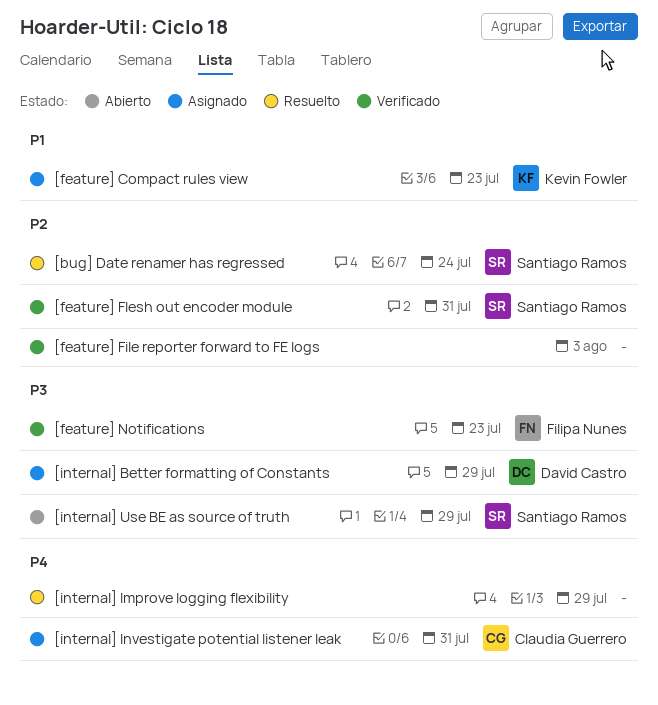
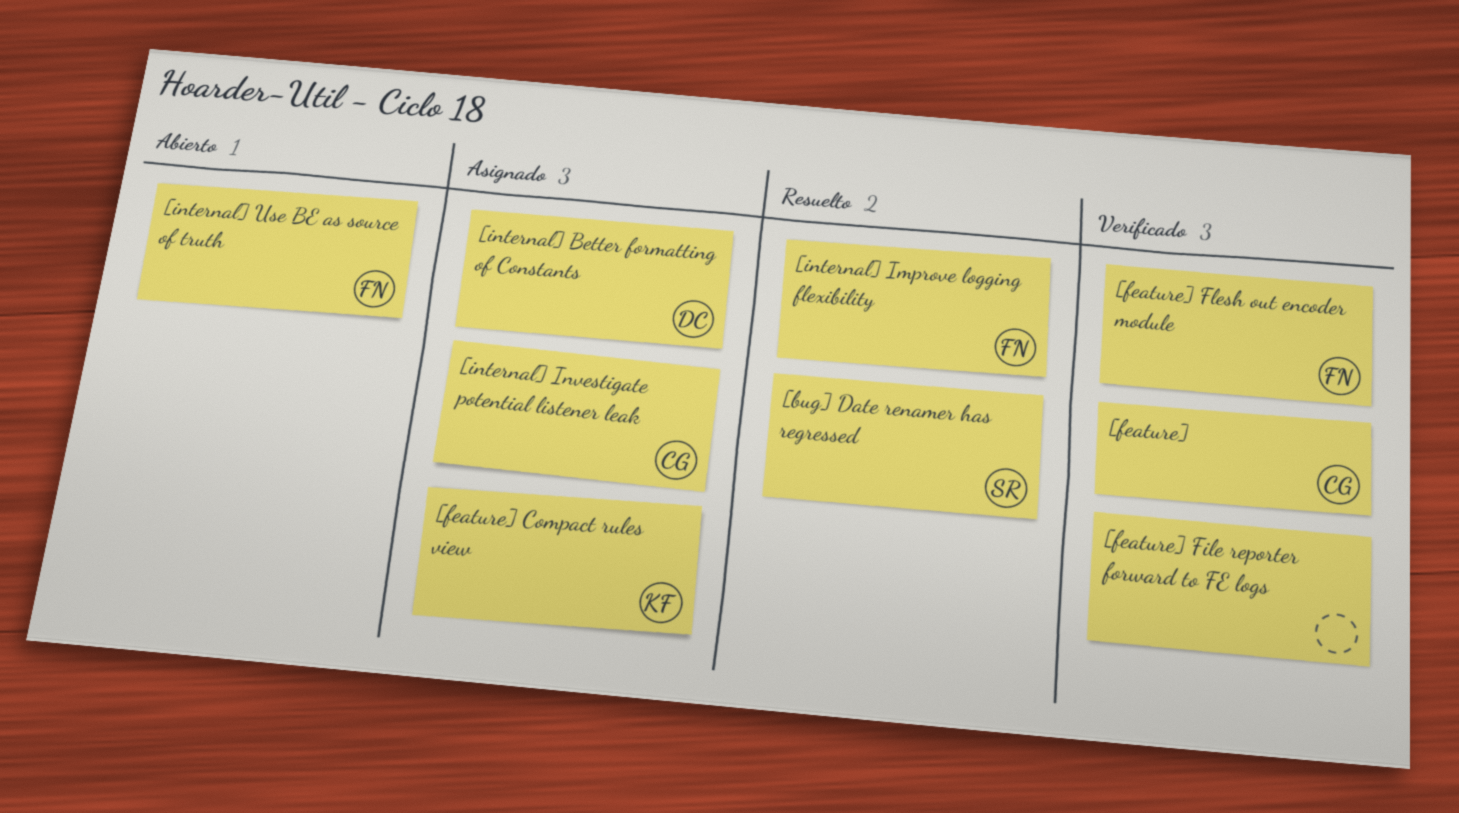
[feature]: none -> present
[feature] Flesh out encoder module, owner: Santiago Ramos -> Filipa Nunes
[feature] Notifications: present -> none
[internal] Improve logging flexibility, owner: none -> Filipa Nunes
[internal] Use BE as source of truth, owner: Santiago Ramos -> Filipa Nunes

